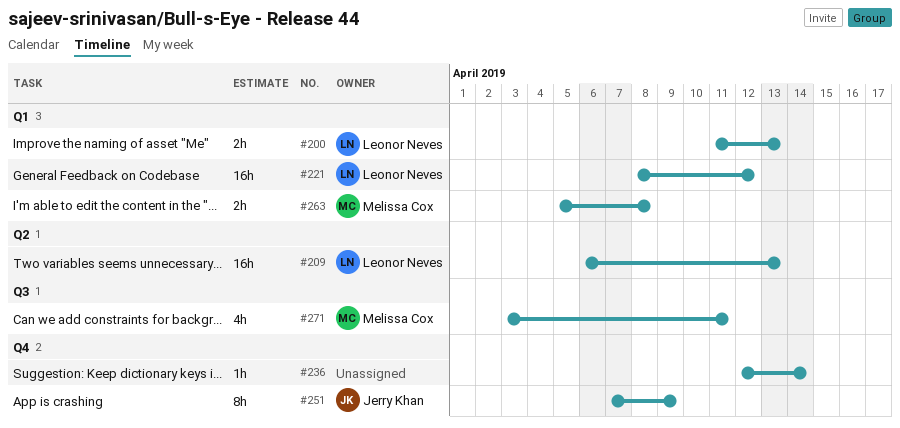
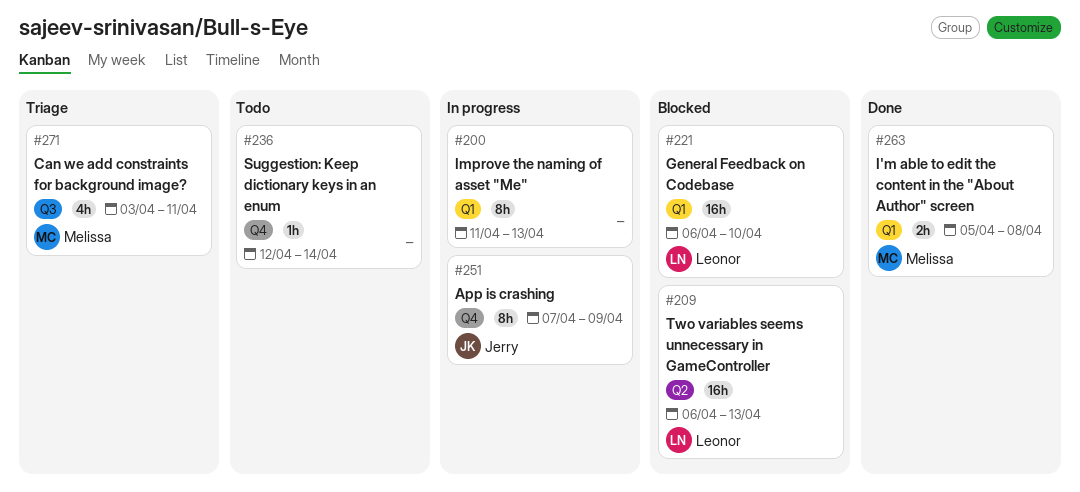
#200, owner: Leonor Neves -> none
#200, estimate: 2h -> 8h
#221, start: Apr 8 -> Apr 6
#221, due: Apr 12 -> Apr 10

